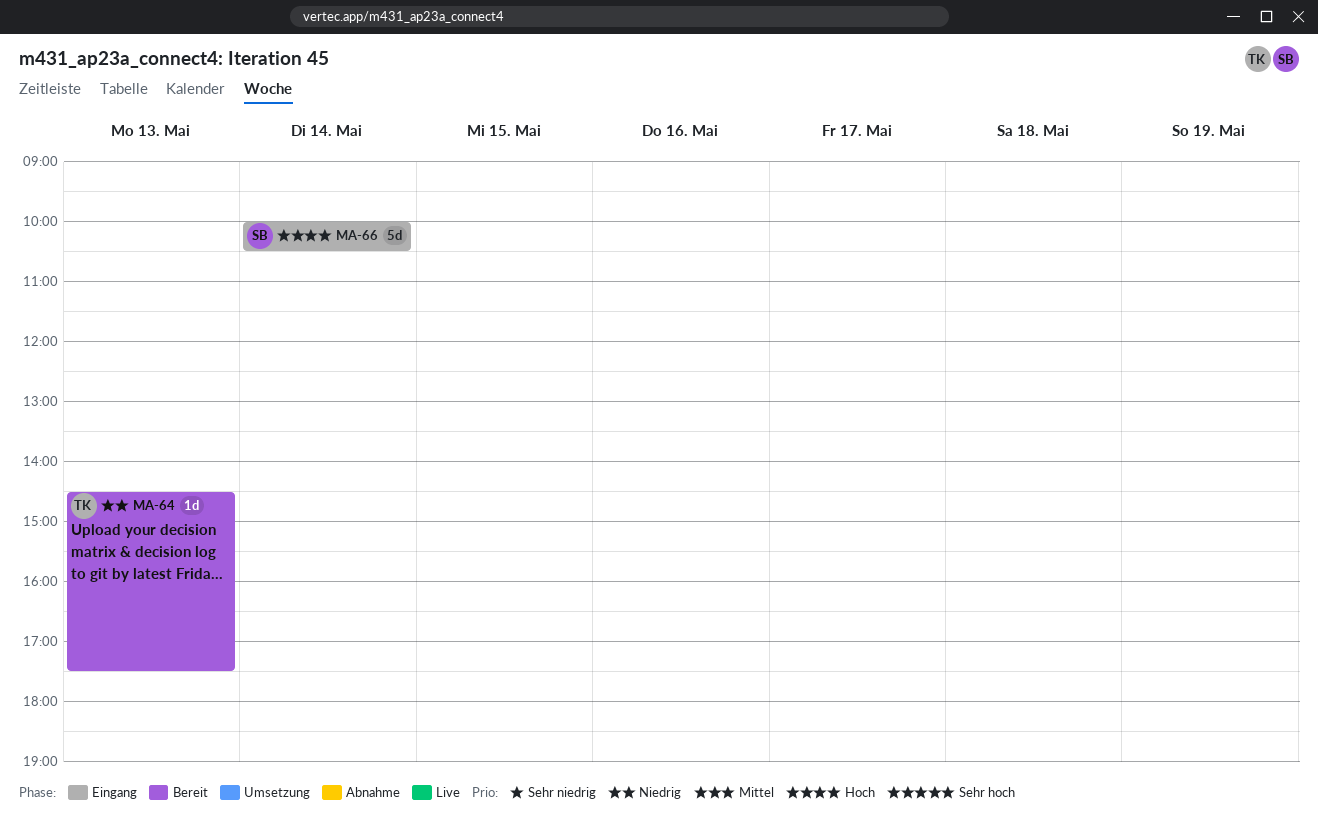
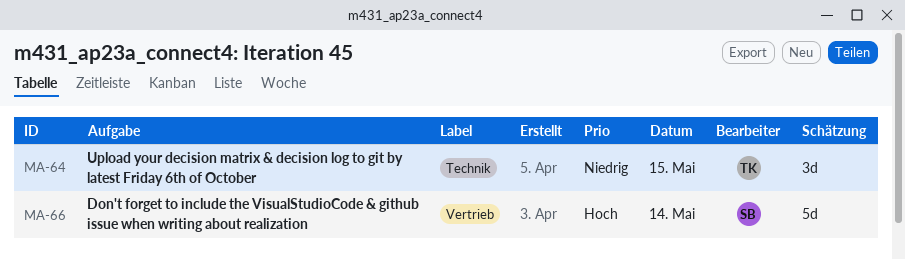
MA-64, estimate: 1d -> 3d
MA-64, day: May 13 -> May 15

